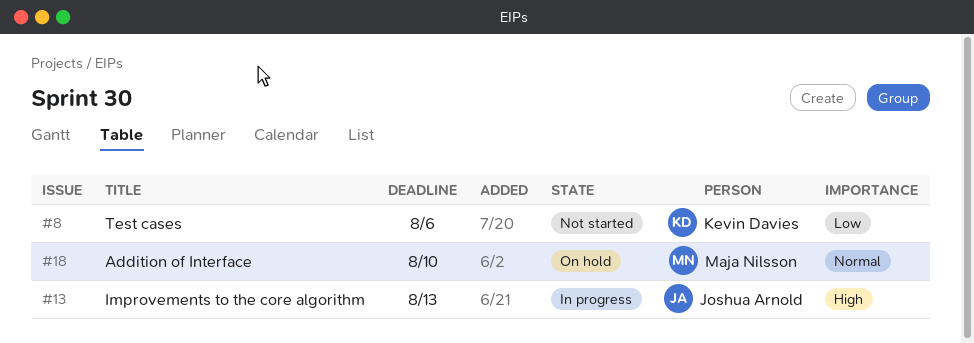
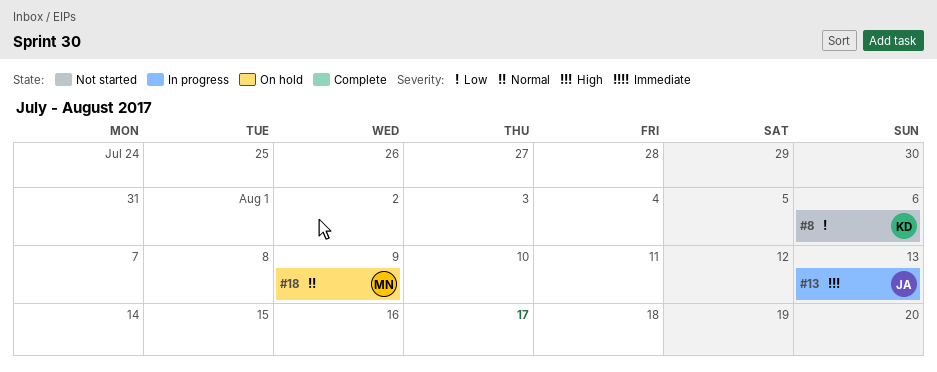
#18, due: Aug 10 -> Aug 9

